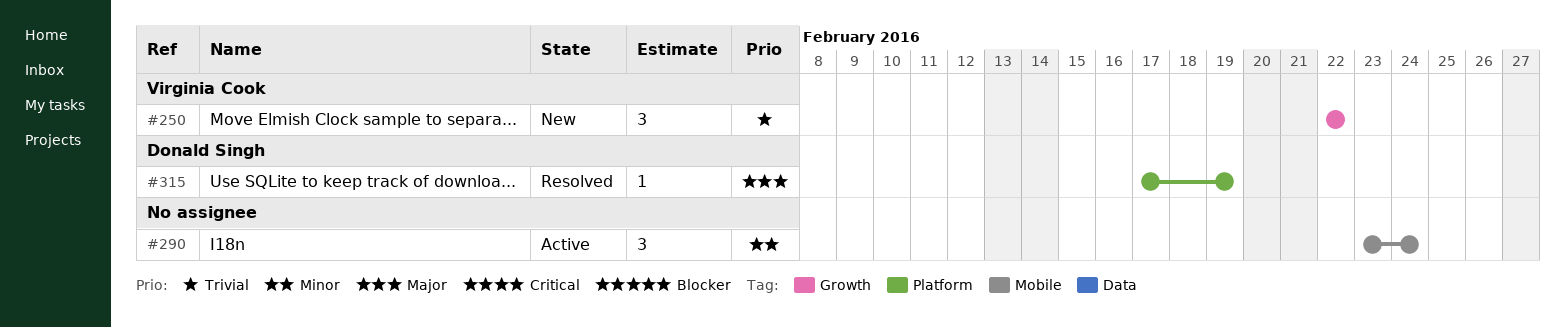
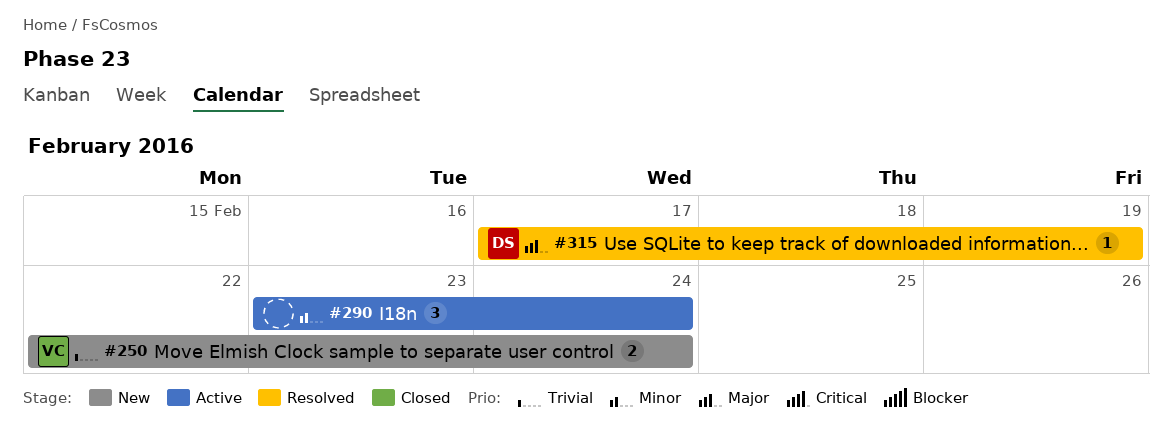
#250, estimate: 3 -> 2
#250, due: Feb 22 -> Feb 24

